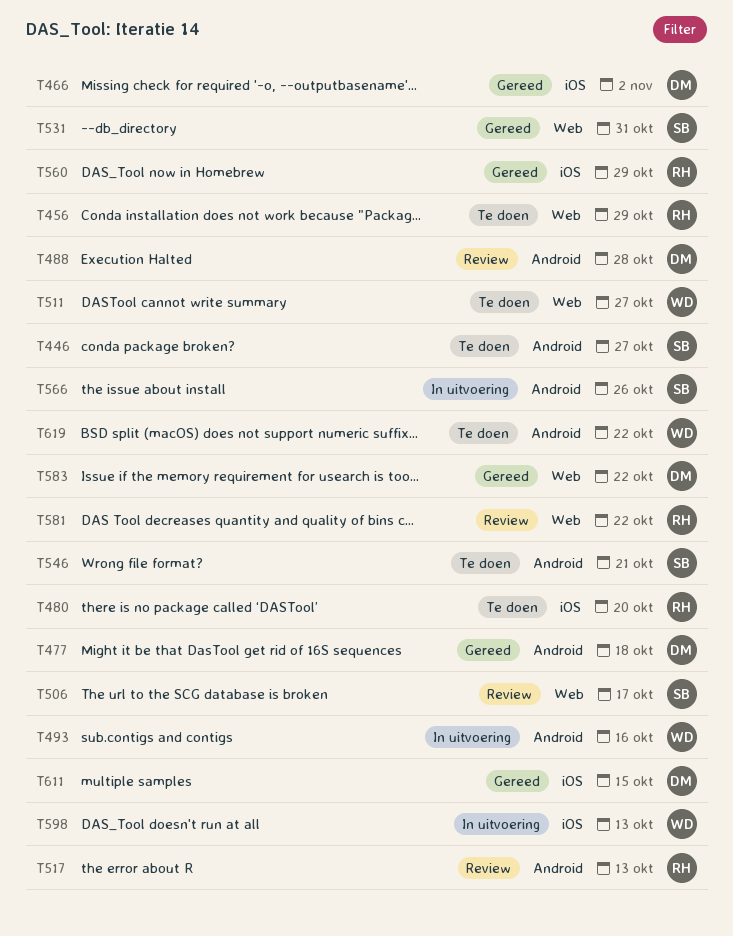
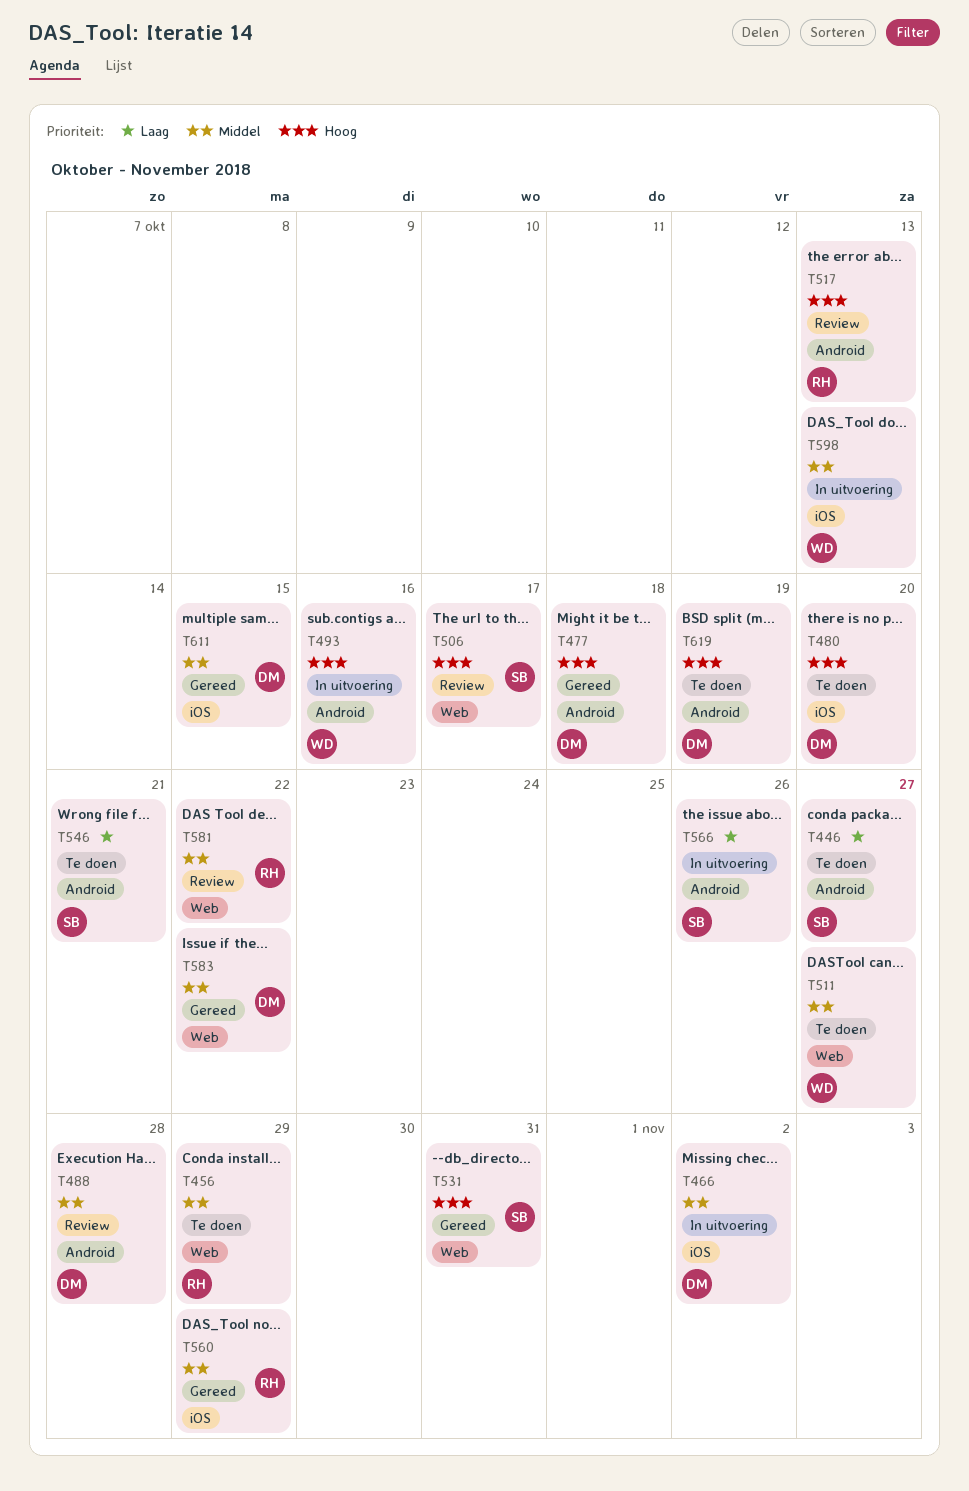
T466, status: Gereed -> In uitvoering
T480, owner: RH -> DM
T619, owner: WD -> DM
T619, due: Oct 22 -> Oct 19

